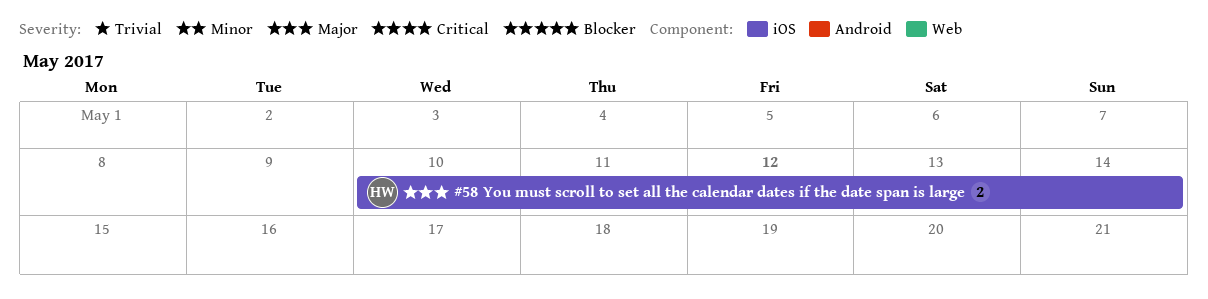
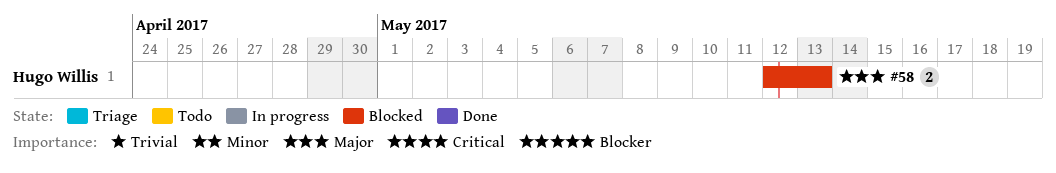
#58, start: May 10 -> May 12
#58, due: May 14 -> May 13

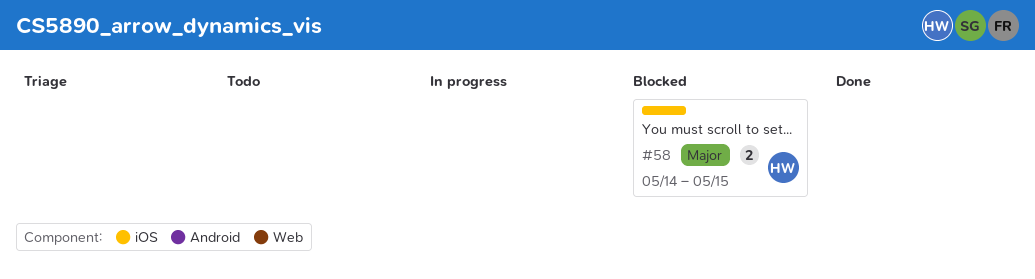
#58, start: May 12 -> May 14
#58, due: May 13 -> May 15

